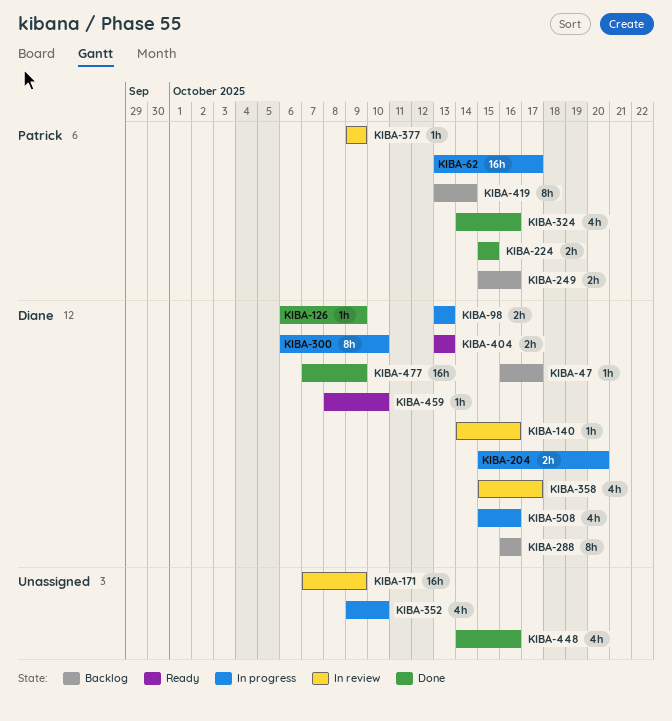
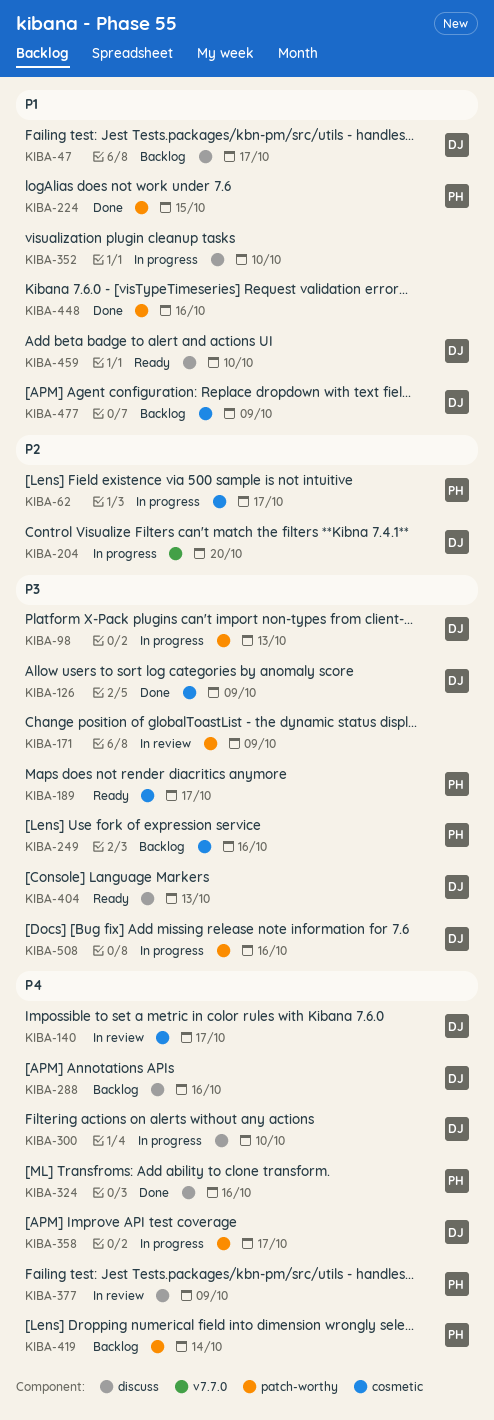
KIBA-140, due: Oct 16 -> Oct 17
KIBA-189: none -> present
KIBA-358, status: In review -> In progress
KIBA-477, status: Done -> Backlog

